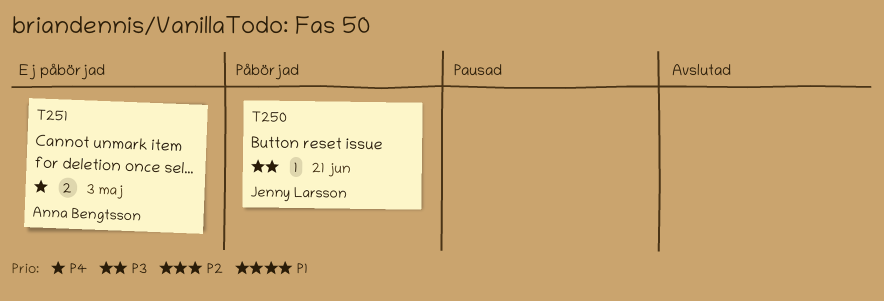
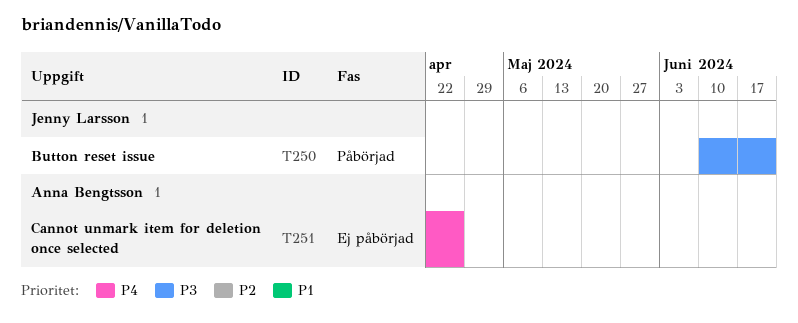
T251, due: May 3 -> Apr 26

